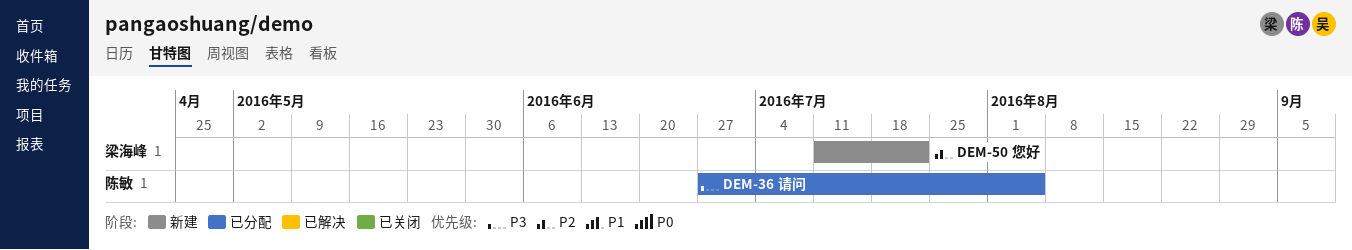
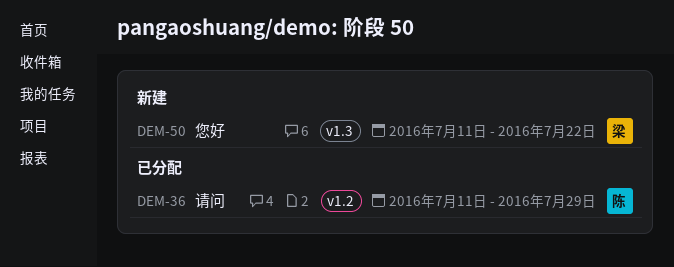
DEM-36, start: Jun 27 -> Jul 11
DEM-36, due: Aug 5 -> Jul 29

